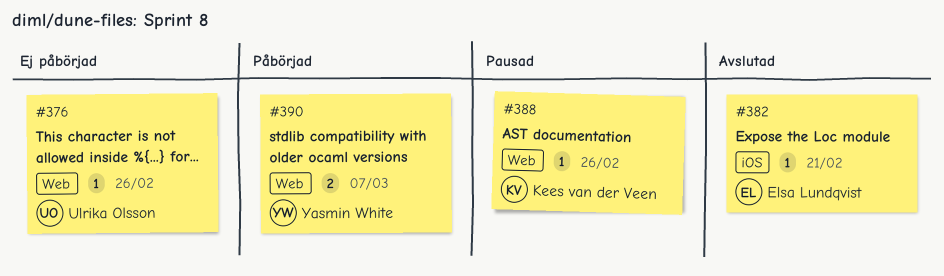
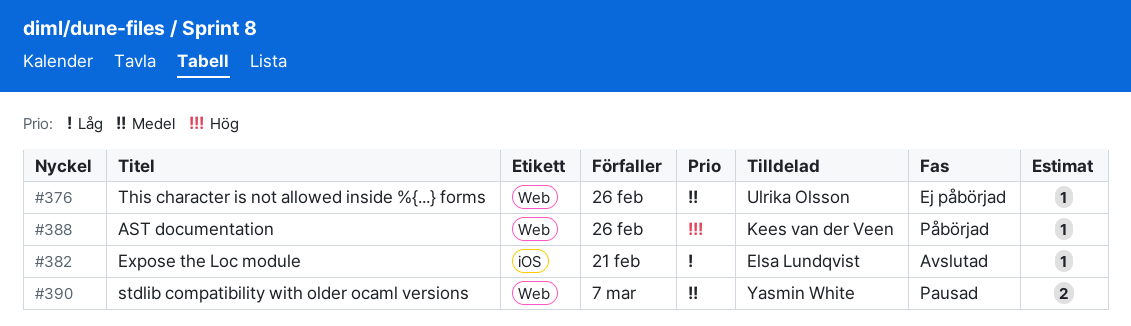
#388, status: Pausad -> Påbörjad
#390, status: Påbörjad -> Pausad

